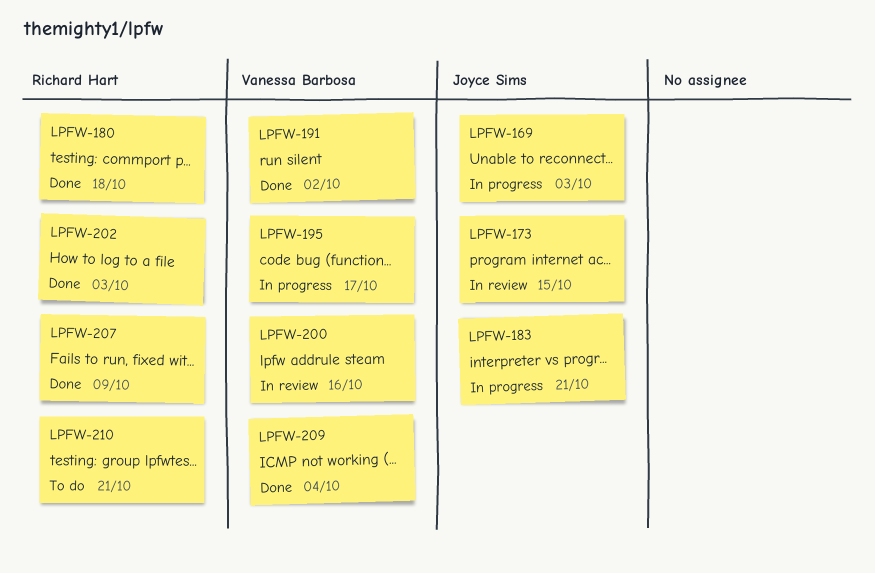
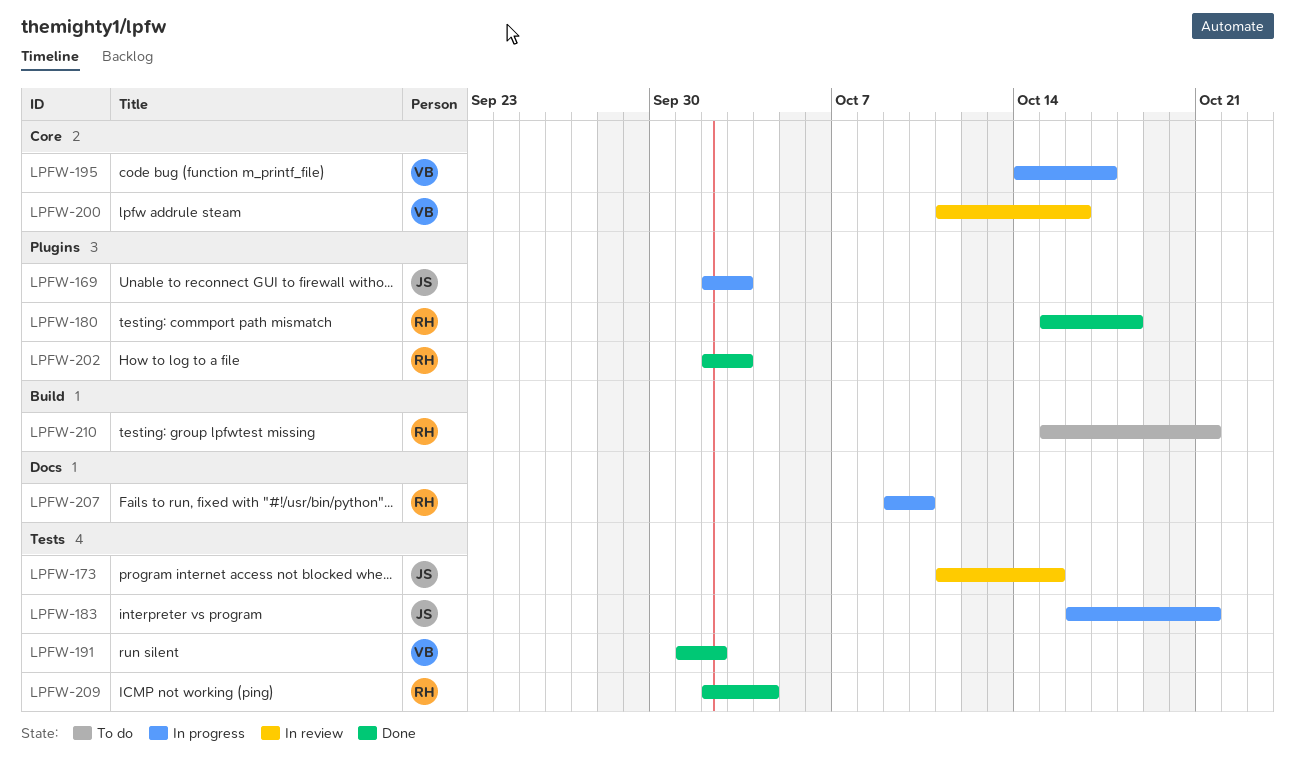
LPFW-207, status: Done -> In progress
LPFW-207, due: Oct 9 -> Oct 10
LPFW-209, owner: Vanessa Barbosa -> Richard Hart

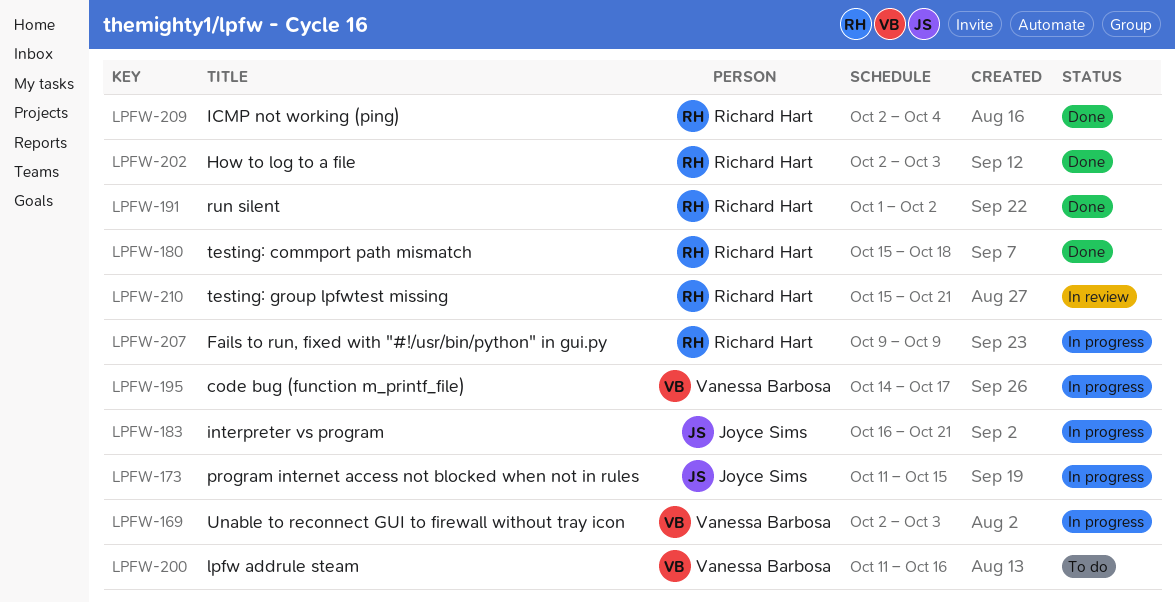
LPFW-169, owner: Joyce Sims -> Vanessa Barbosa
LPFW-173, status: In review -> In progress
LPFW-191, owner: Vanessa Barbosa -> Richard Hart
LPFW-200, status: In review -> To do
LPFW-207, due: Oct 10 -> Oct 9
LPFW-210, status: To do -> In review

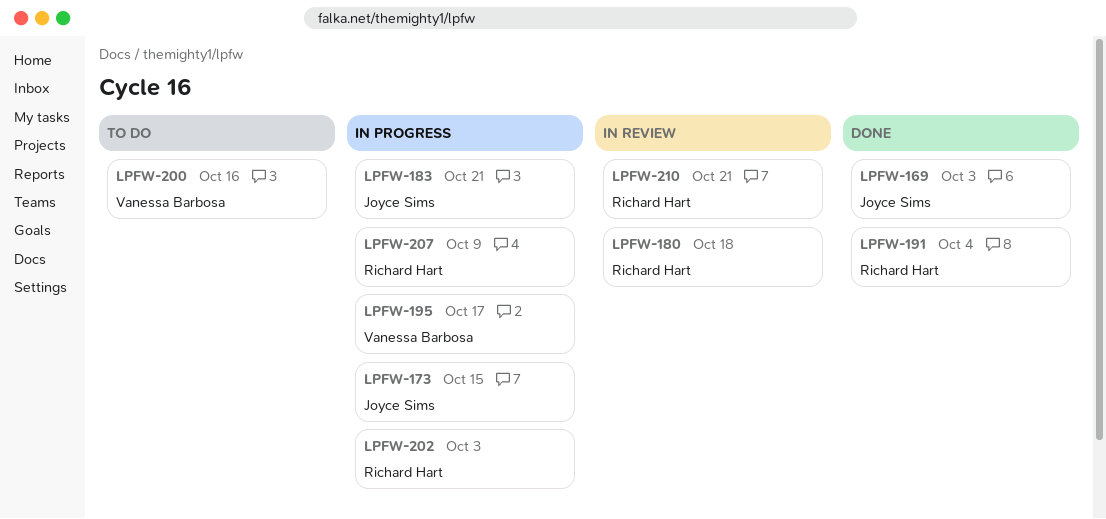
LPFW-169, status: In progress -> Done
LPFW-169, owner: Vanessa Barbosa -> Joyce Sims
LPFW-180, status: Done -> In review
LPFW-191, due: Oct 2 -> Oct 4
LPFW-202, status: Done -> In progress
LPFW-209: present -> none

